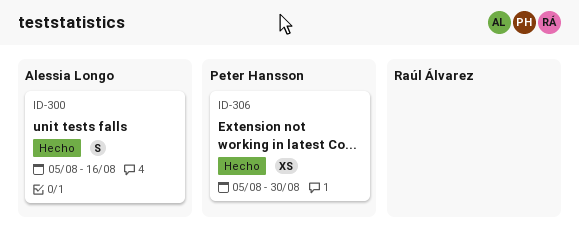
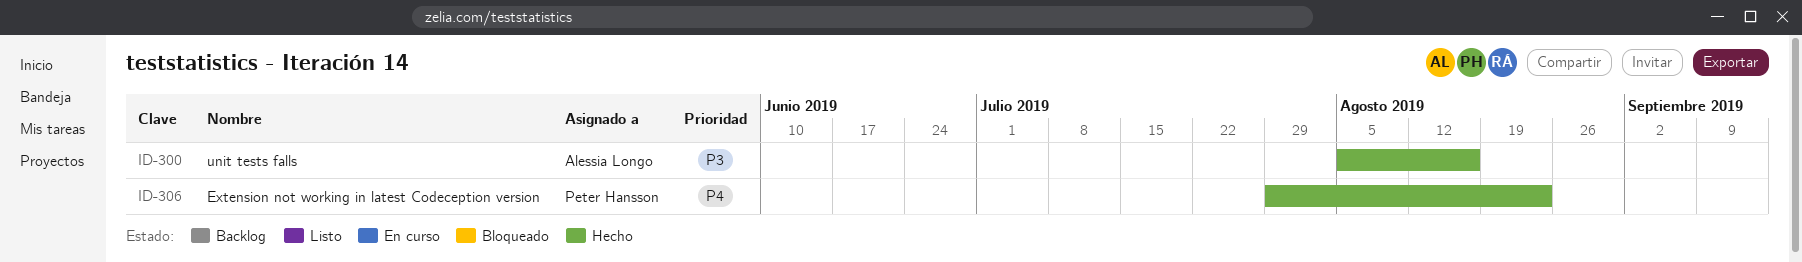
ID-306, start: Aug 5 -> Jul 29
ID-306, due: Aug 30 -> Aug 23

